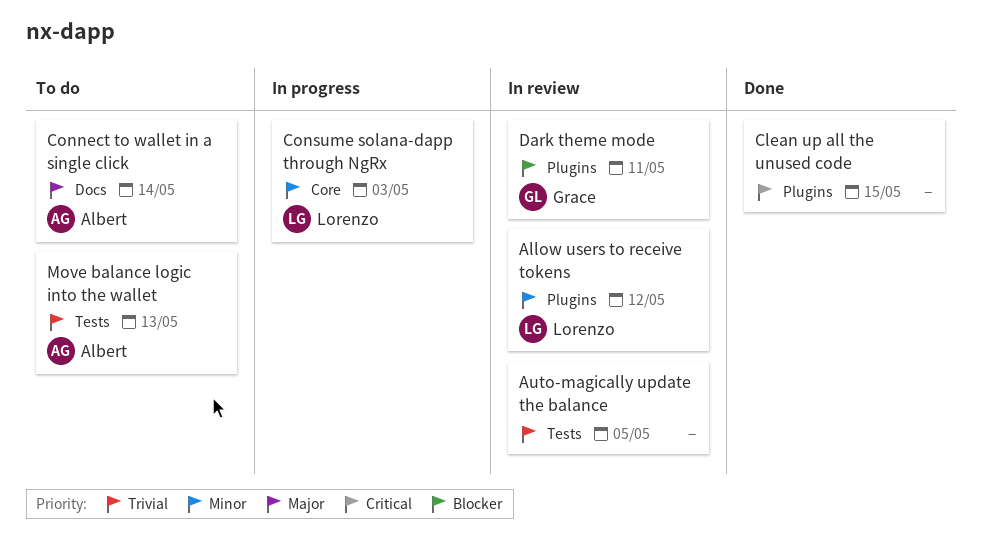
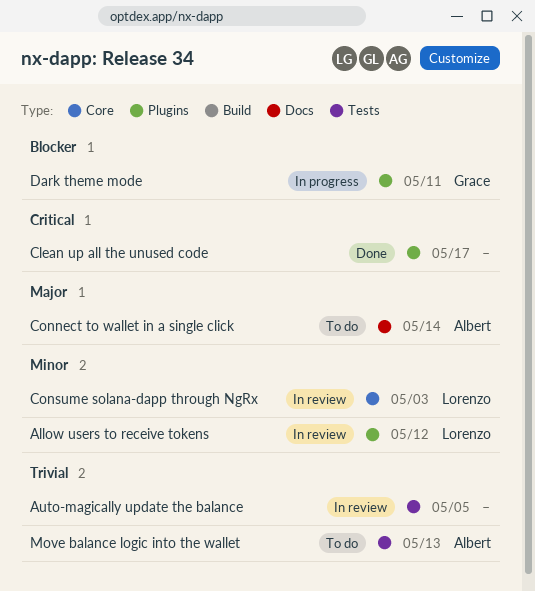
Clean up all the unused code, due: May 15 -> May 17
Consume solana-dapp through NgRx, status: In progress -> In review
Dark theme mode, status: In review -> In progress

